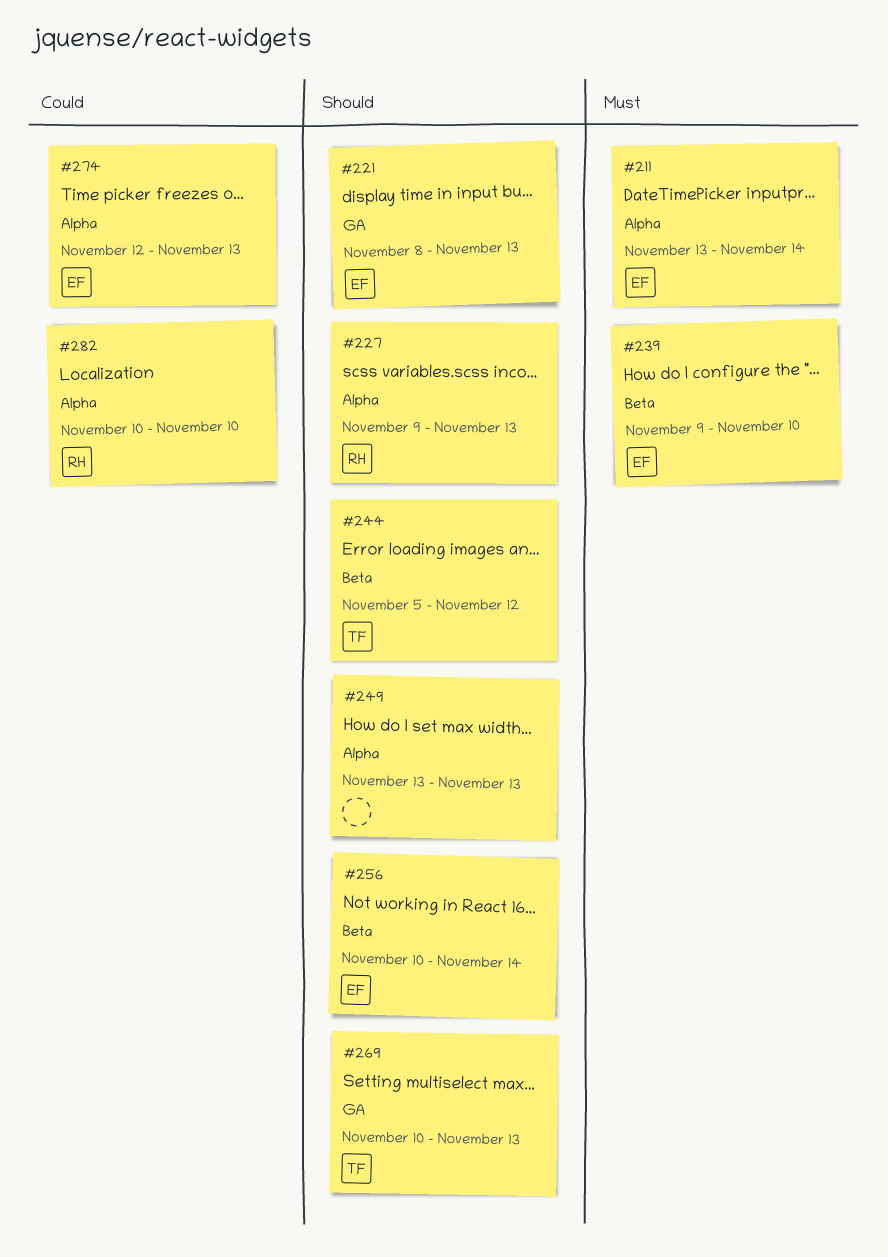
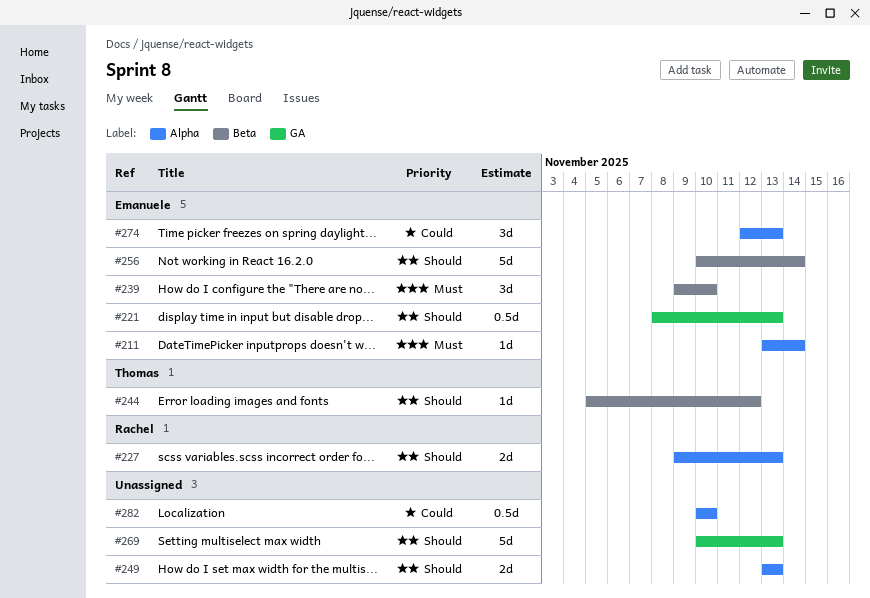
#269, owner: Thomas -> none
#282, owner: Rachel -> none

